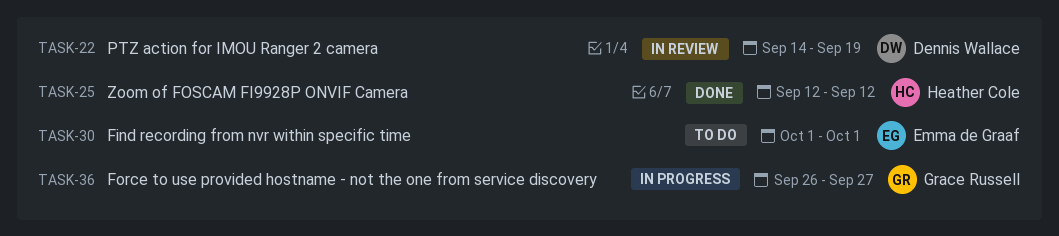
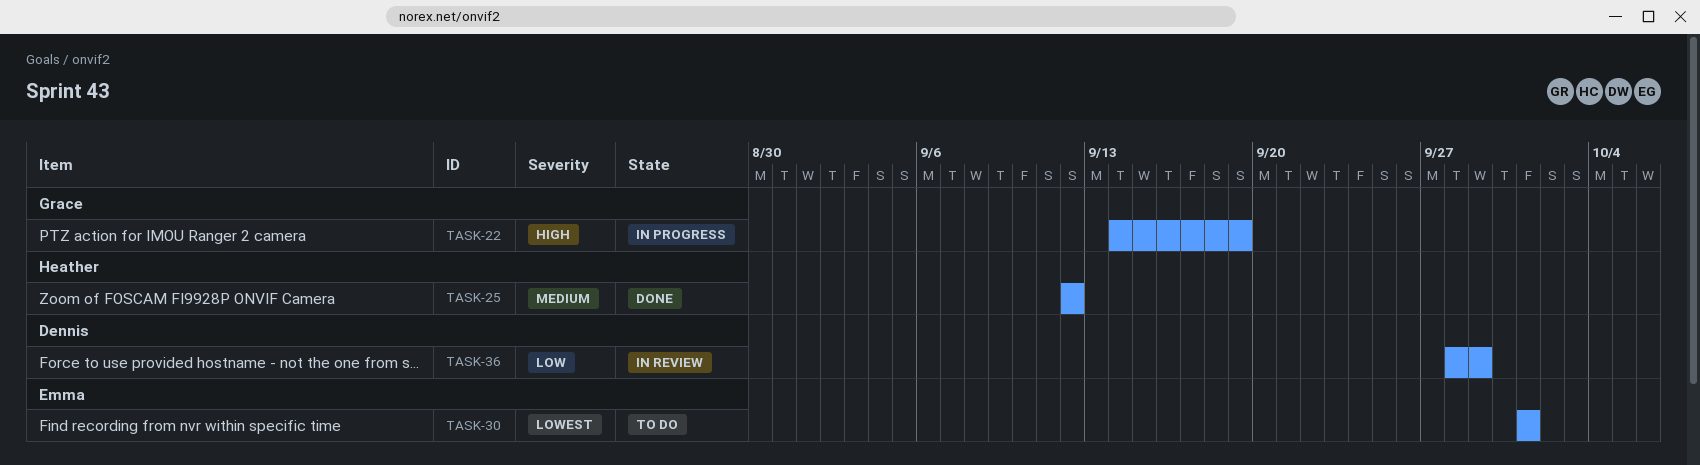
TASK-22, status: In review -> In progress
TASK-22, owner: Dennis Wallace -> Grace Russell
TASK-36, status: In progress -> In review
TASK-36, owner: Grace Russell -> Dennis Wallace
TASK-36, start: Sep 26 -> Sep 28
TASK-36, due: Sep 27 -> Sep 29

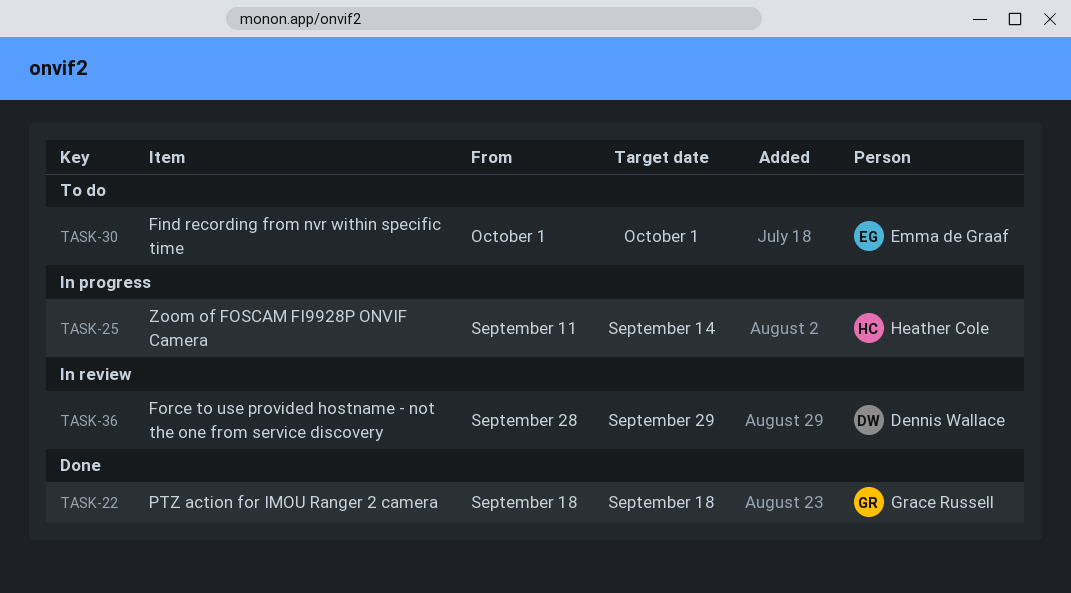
TASK-22, status: In progress -> Done
TASK-22, start: Sep 14 -> Sep 18
TASK-22, due: Sep 19 -> Sep 18
TASK-25, status: Done -> In progress
TASK-25, start: Sep 12 -> Sep 11
TASK-25, due: Sep 12 -> Sep 14

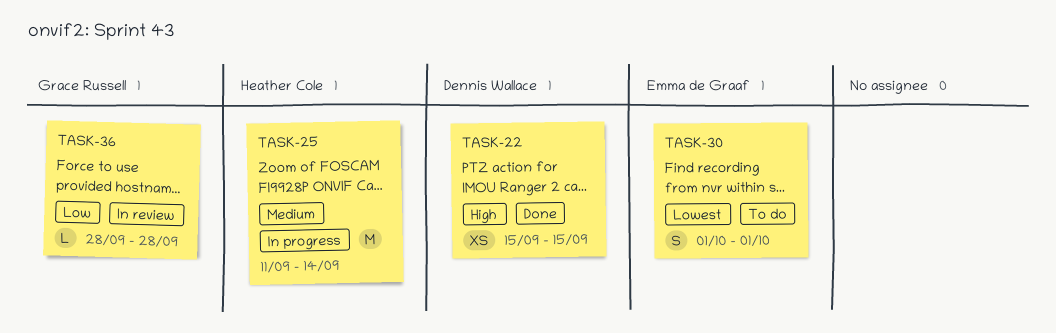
TASK-22, owner: Grace Russell -> Dennis Wallace
TASK-22, start: Sep 18 -> Sep 15
TASK-22, due: Sep 18 -> Sep 15
TASK-36, owner: Dennis Wallace -> Grace Russell
TASK-36, due: Sep 29 -> Sep 28

